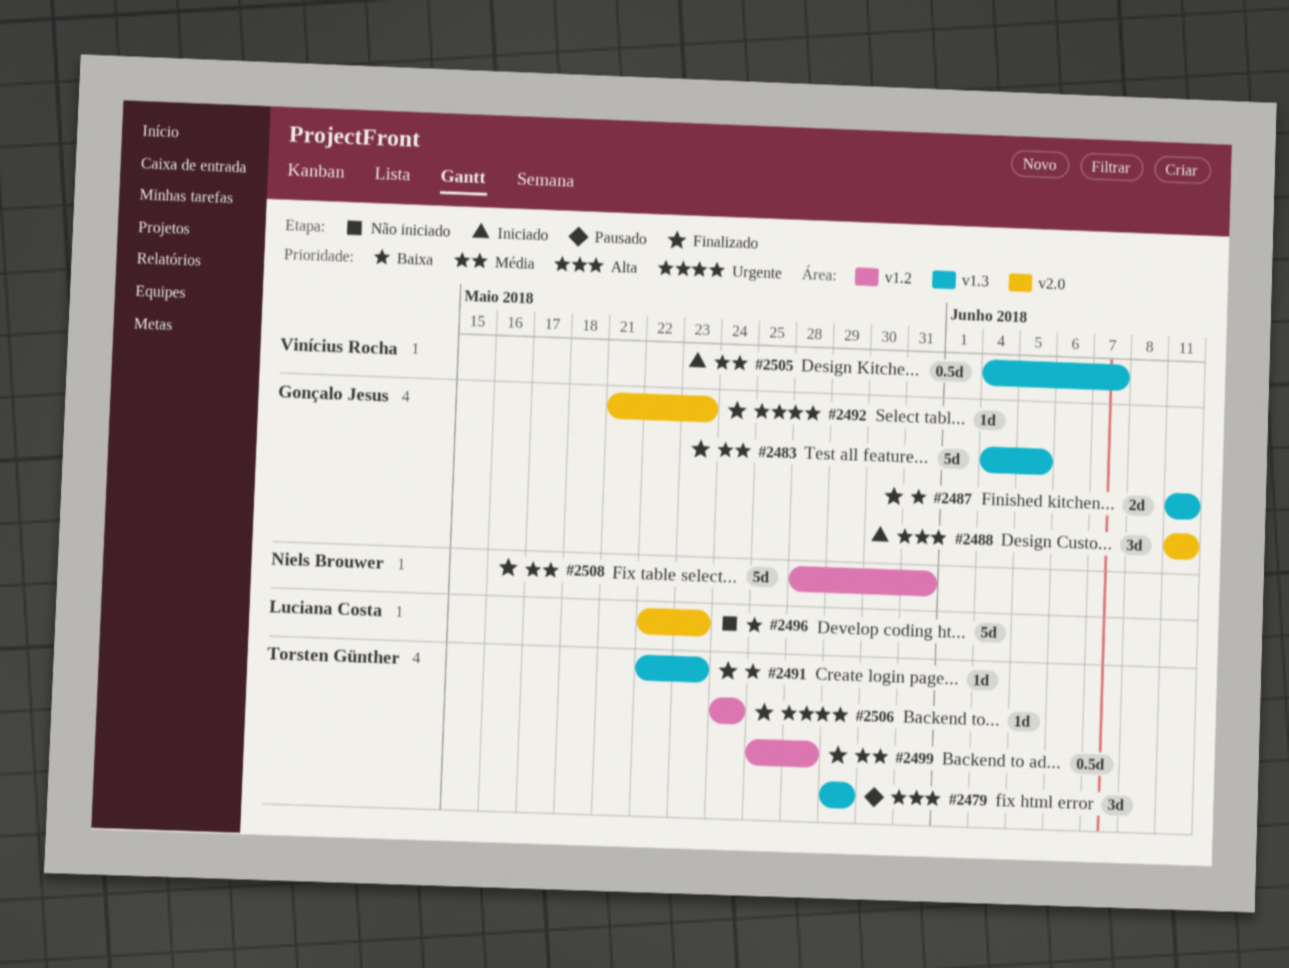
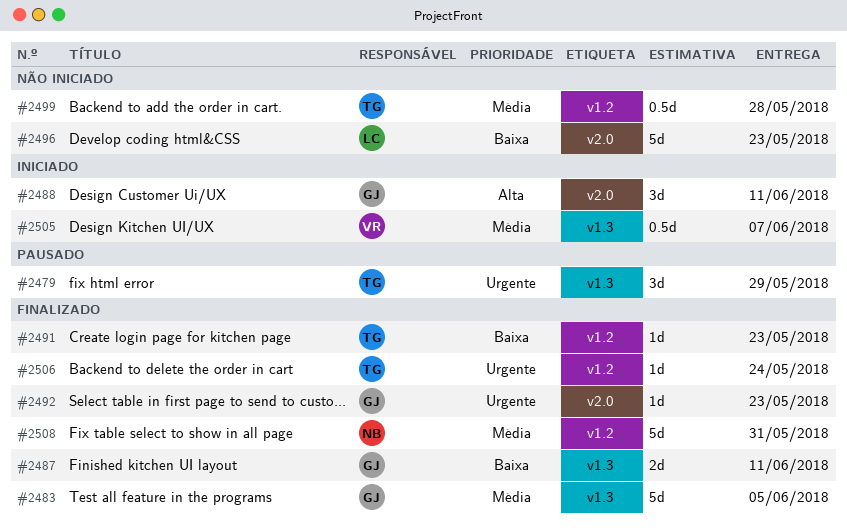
#2479, priority: Alta -> Urgente
#2491, label: v1.3 -> v1.2
#2499, status: Finalizado -> Não iniciado

